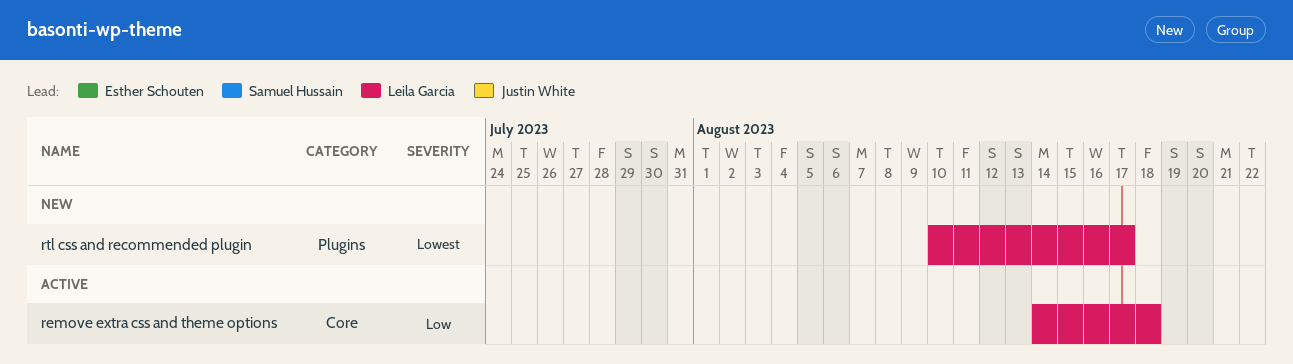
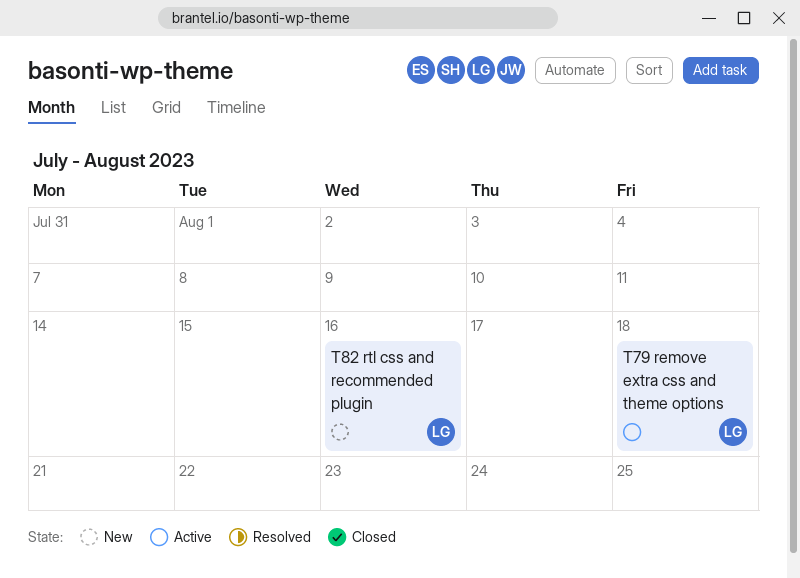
rtl css and recommended plugin, due: Aug 17 -> Aug 16

